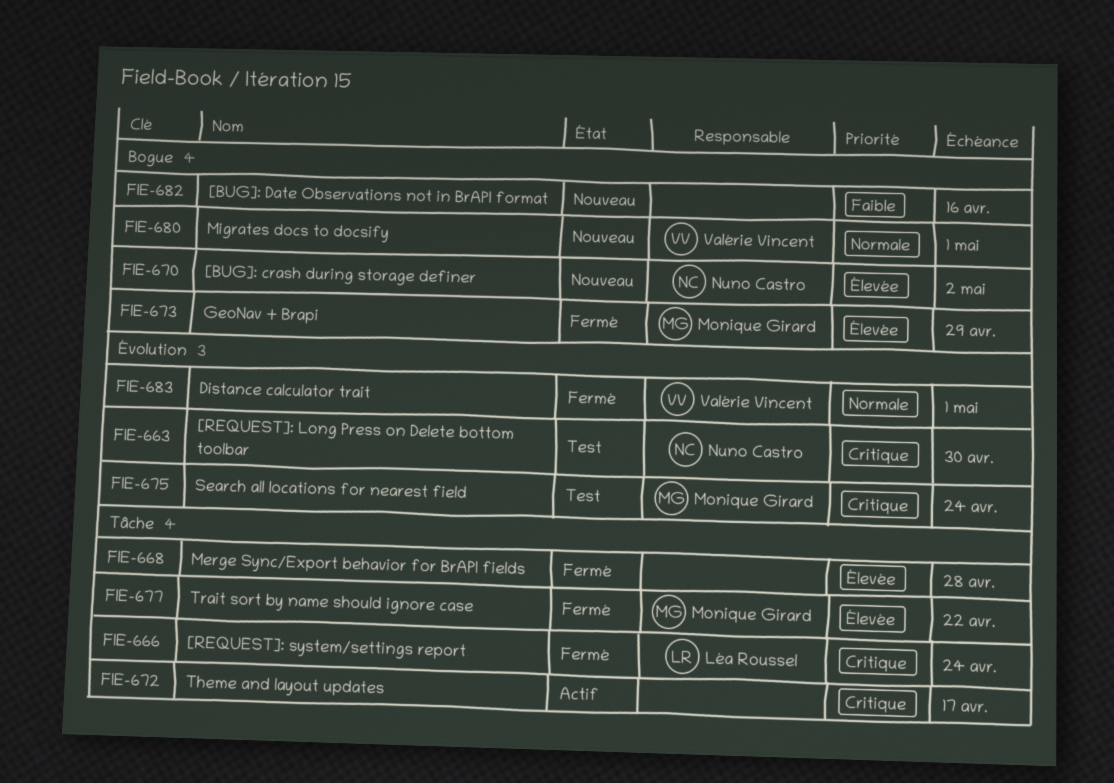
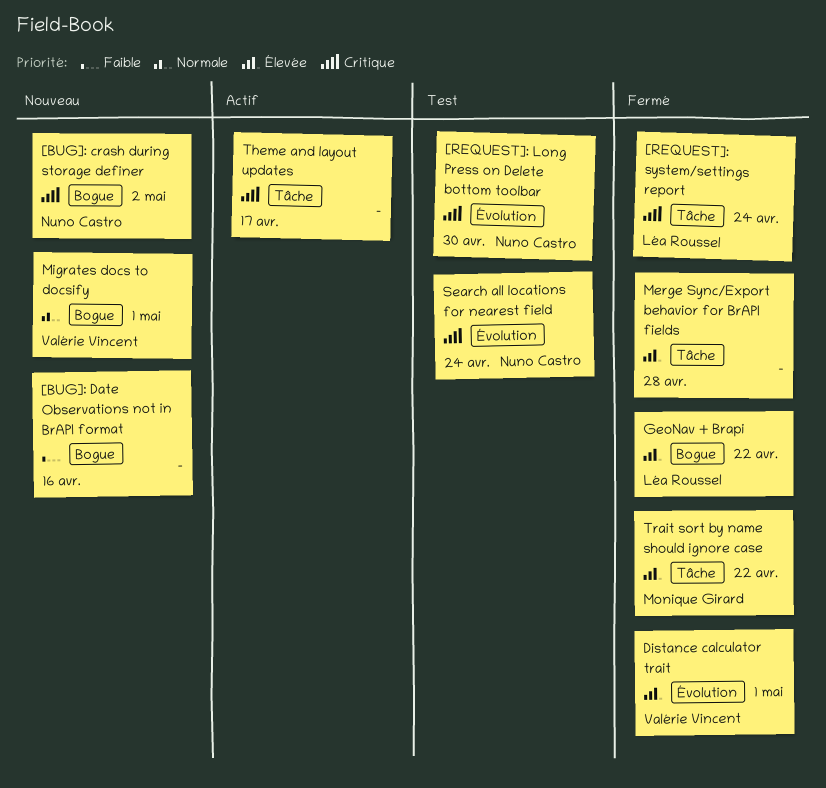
[BUG]: crash during storage definer, priority: Élevée -> Critique
Distance calculator trait, priority: Normale -> Élevée
GeoNav + Brapi, owner: Monique Girard -> Léa Roussel
GeoNav + Brapi, due: Apr 29 -> Apr 22
Search all locations for nearest field, owner: Monique Girard -> Nuno Castro

